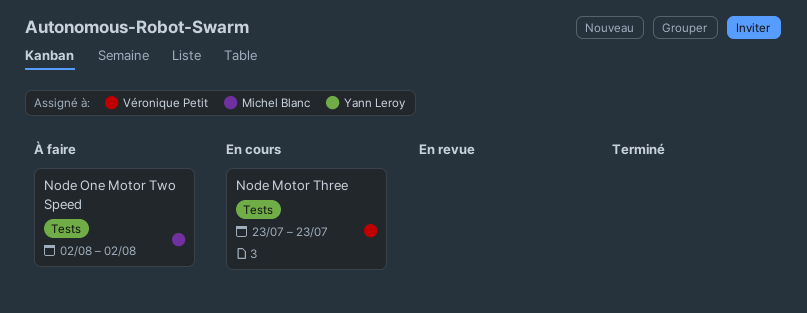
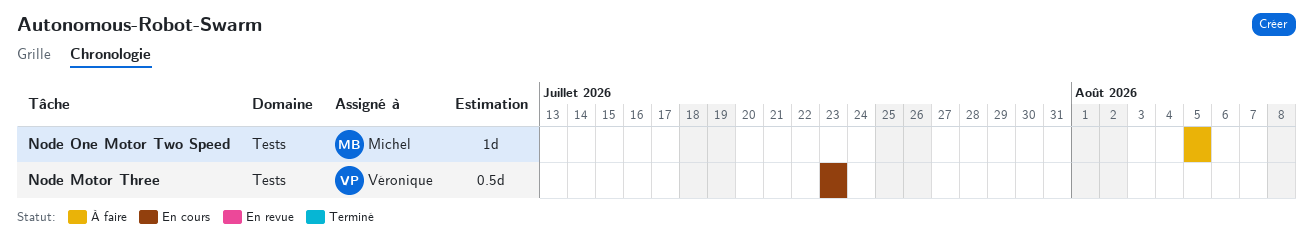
Node One Motor Two Speed, start: Aug 2 -> Aug 5
Node One Motor Two Speed, due: Aug 2 -> Aug 5

